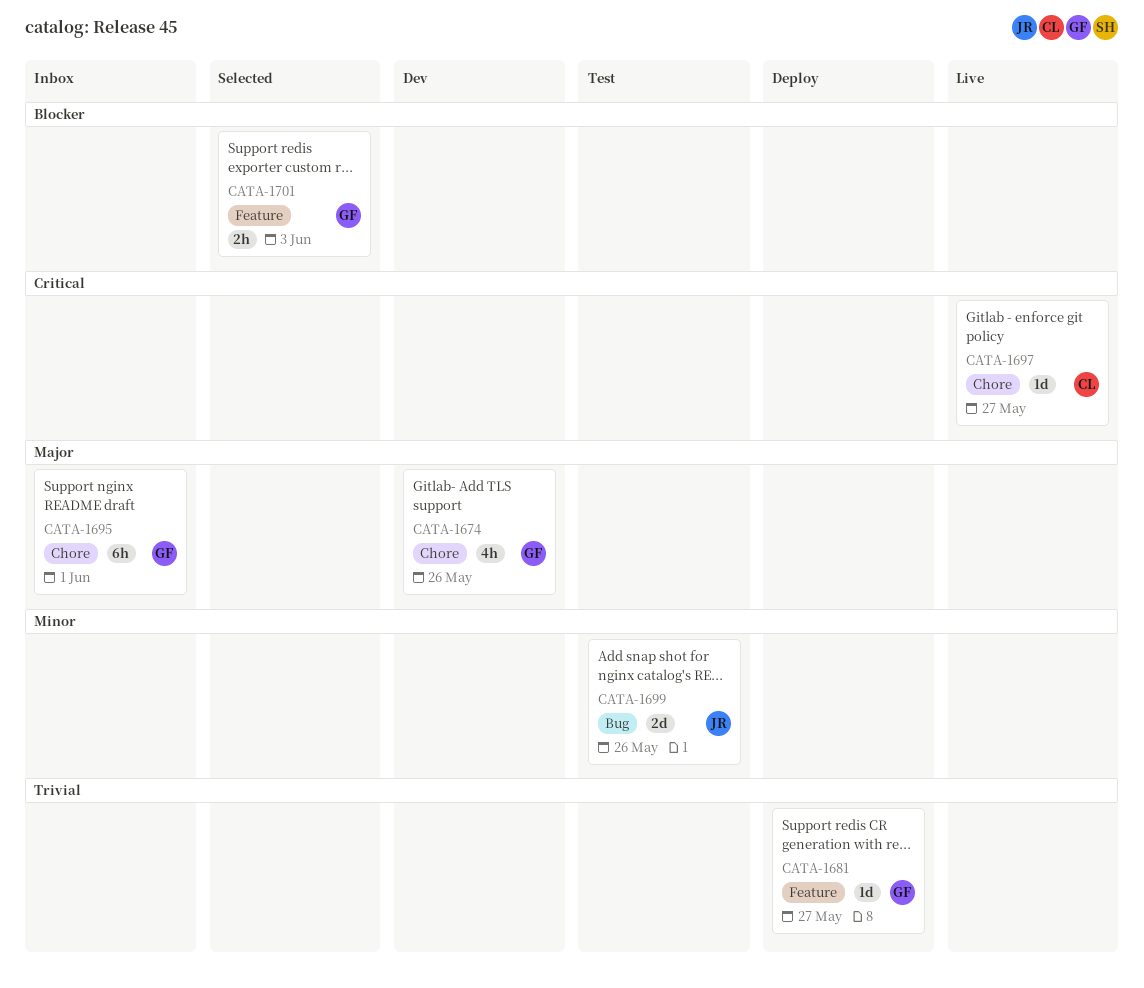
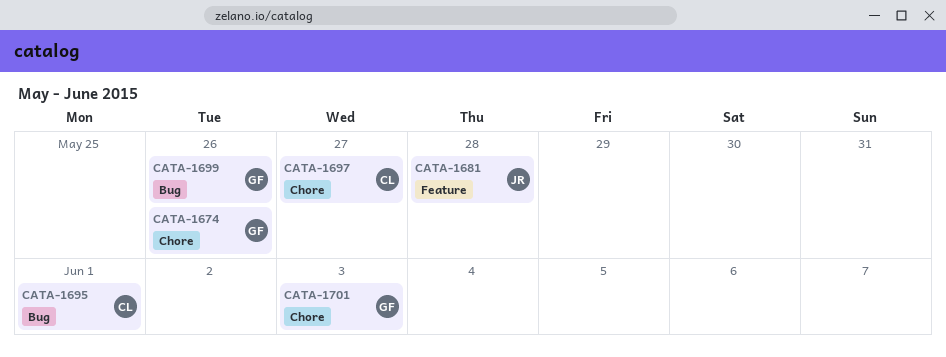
CATA-1681, owner: GF -> JR
CATA-1681, due: May 27 -> May 28
CATA-1695, owner: GF -> CL
CATA-1695, label: Chore -> Bug
CATA-1699, owner: JR -> GF
CATA-1701, label: Feature -> Chore

